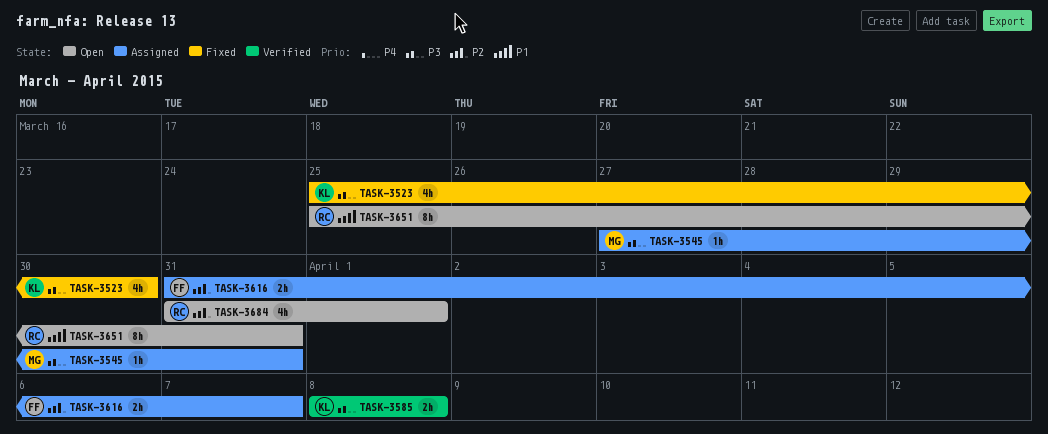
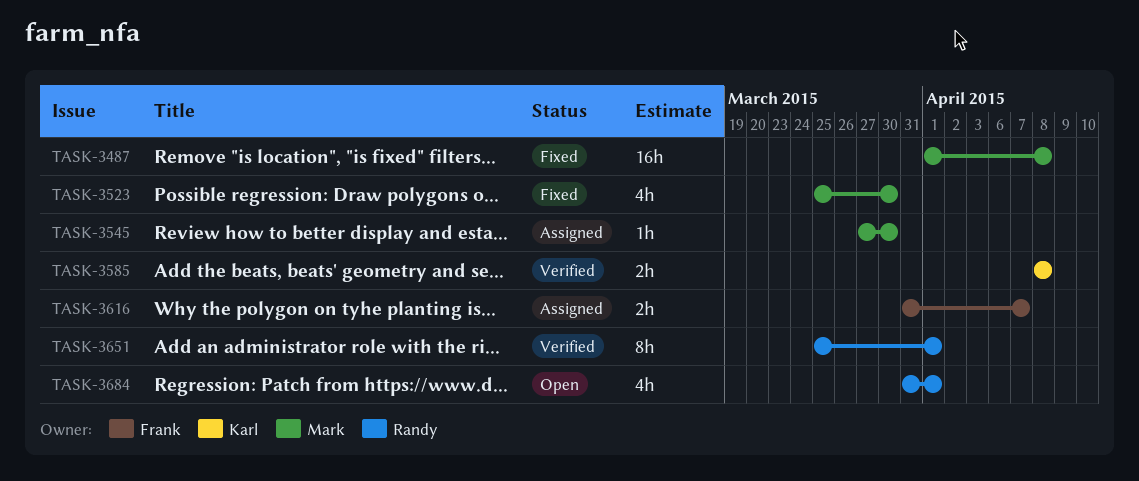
TASK-3487: none -> present
TASK-3523, owner: Karl -> Mark
TASK-3545, due: Mar 31 -> Mar 30
TASK-3651, status: Open -> Verified
TASK-3651, due: Mar 31 -> Apr 1

